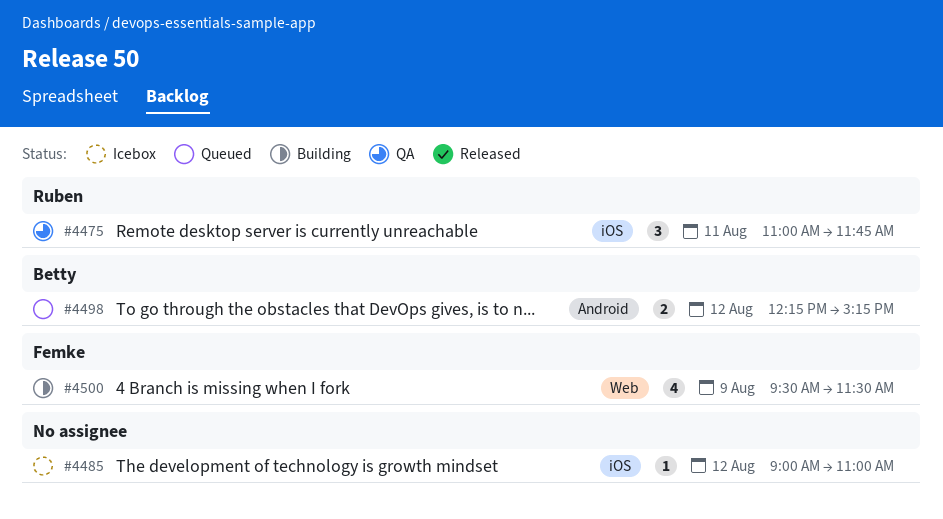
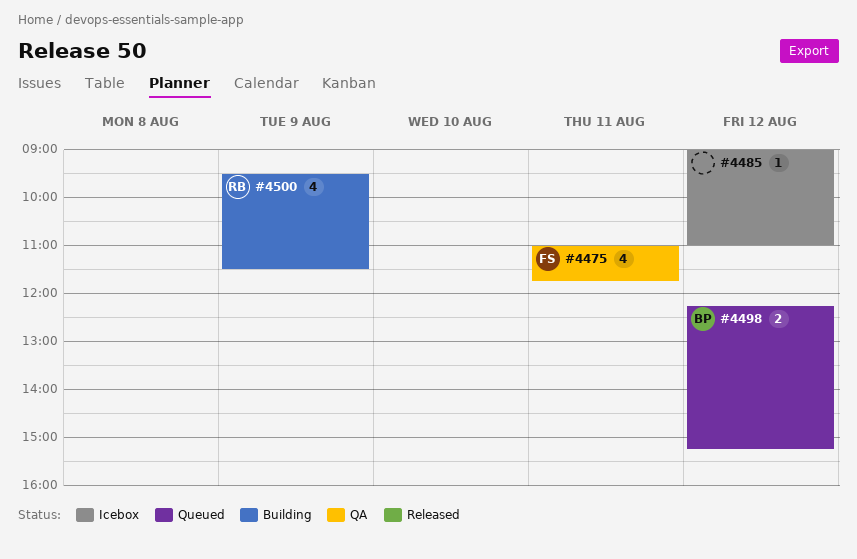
#4475, owner: Ruben -> Femke
#4475, estimate: 3 -> 4
#4500, owner: Femke -> Ruben

